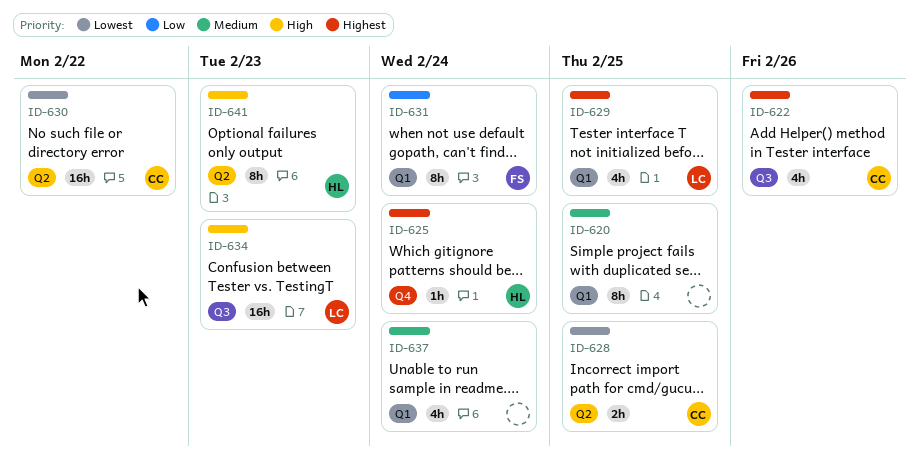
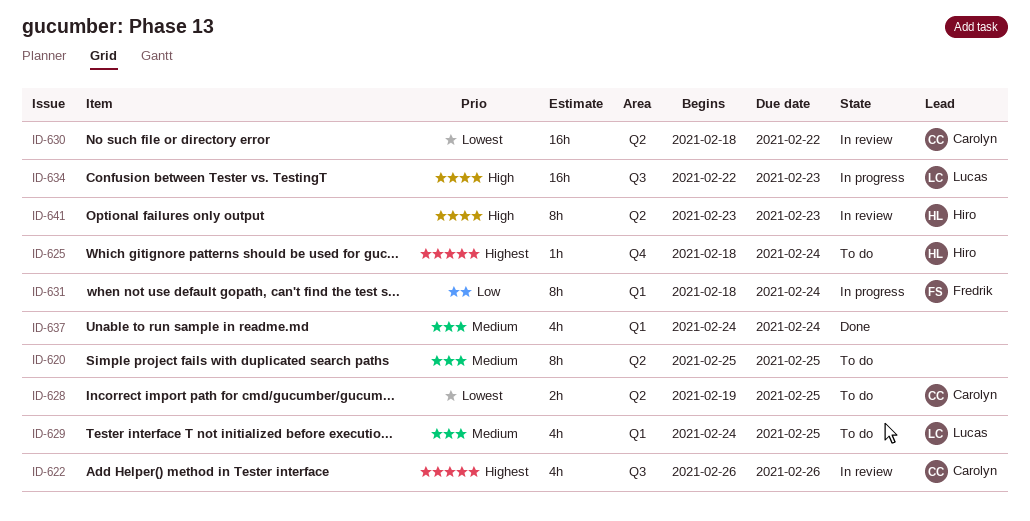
ID-620, label: Q1 -> Q2
ID-629, priority: Highest -> Medium

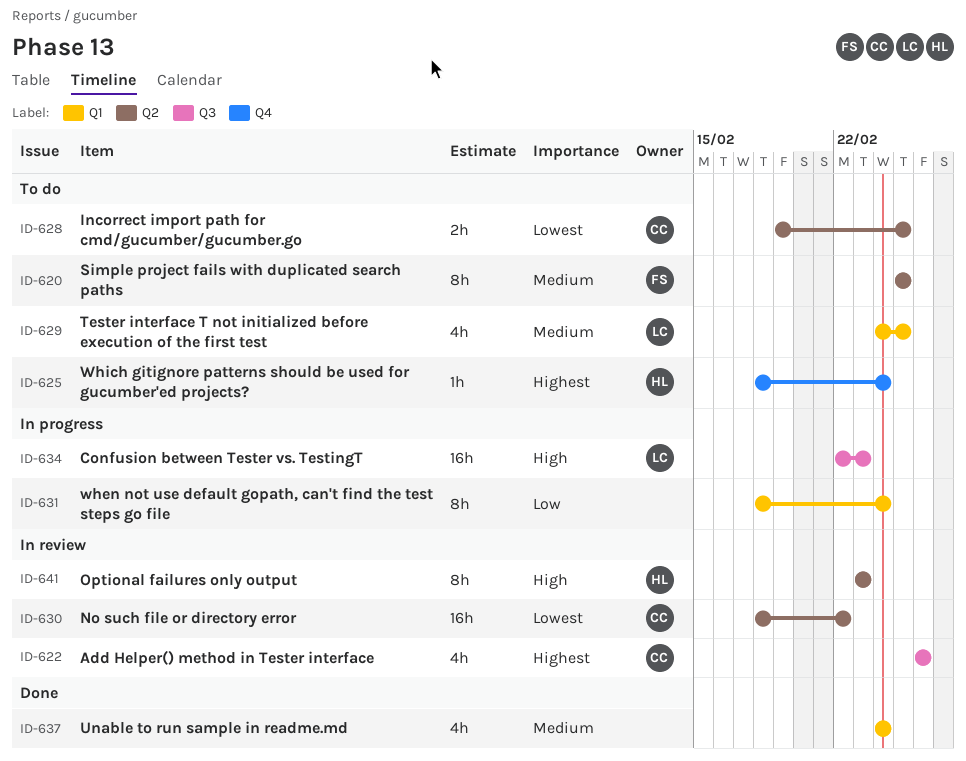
ID-620, owner: none -> Fredrik
ID-631, owner: Fredrik -> none

